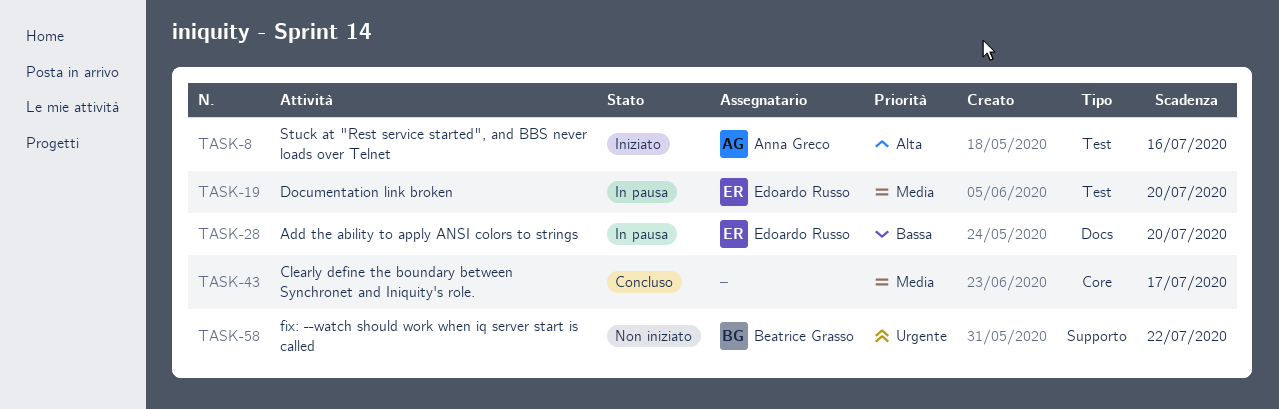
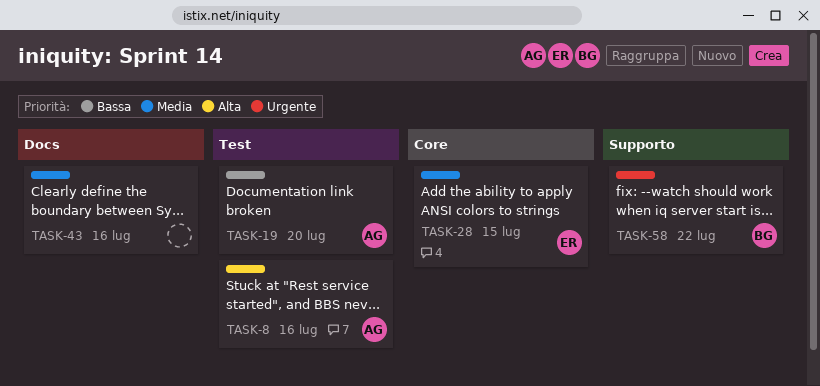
TASK-19, owner: Edoardo Russo -> Anna Greco
TASK-19, priority: Media -> Bassa
TASK-28, priority: Bassa -> Media
TASK-28, label: Docs -> Core
TASK-28, due: Jul 20 -> Jul 15
TASK-43, label: Core -> Docs
TASK-43, due: Jul 17 -> Jul 16

